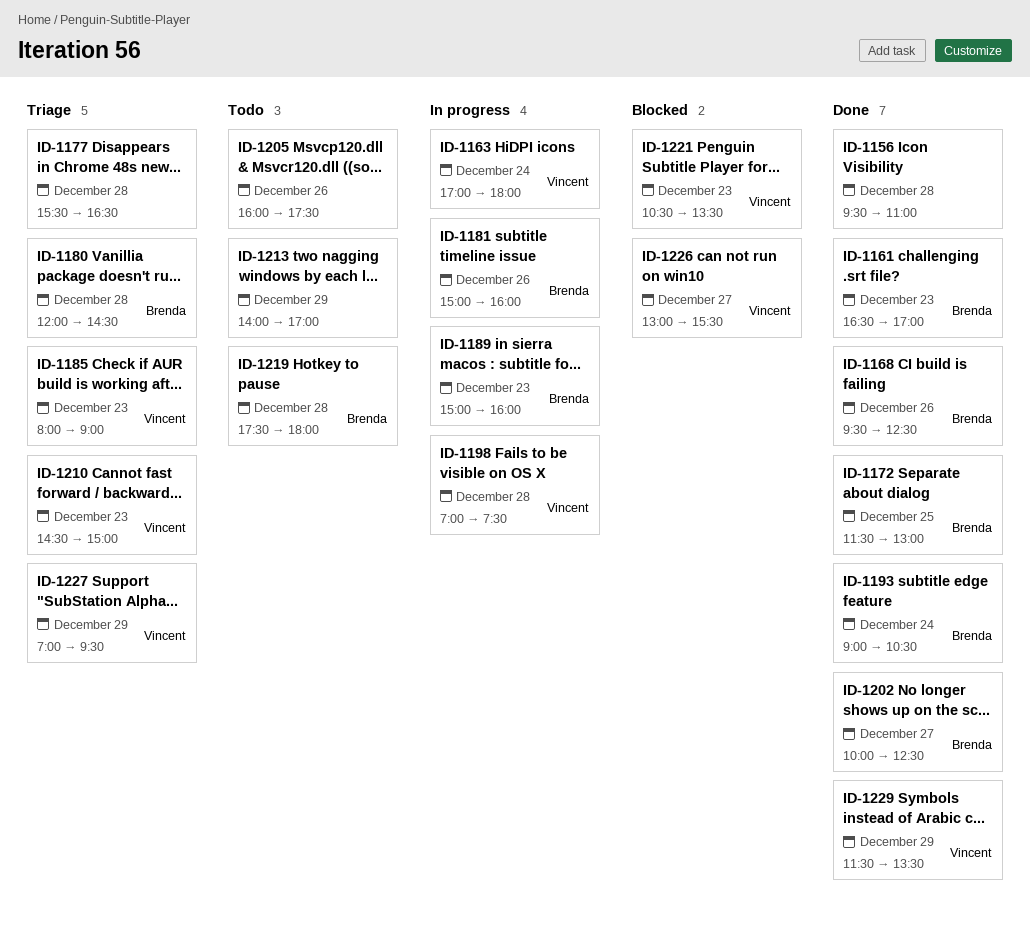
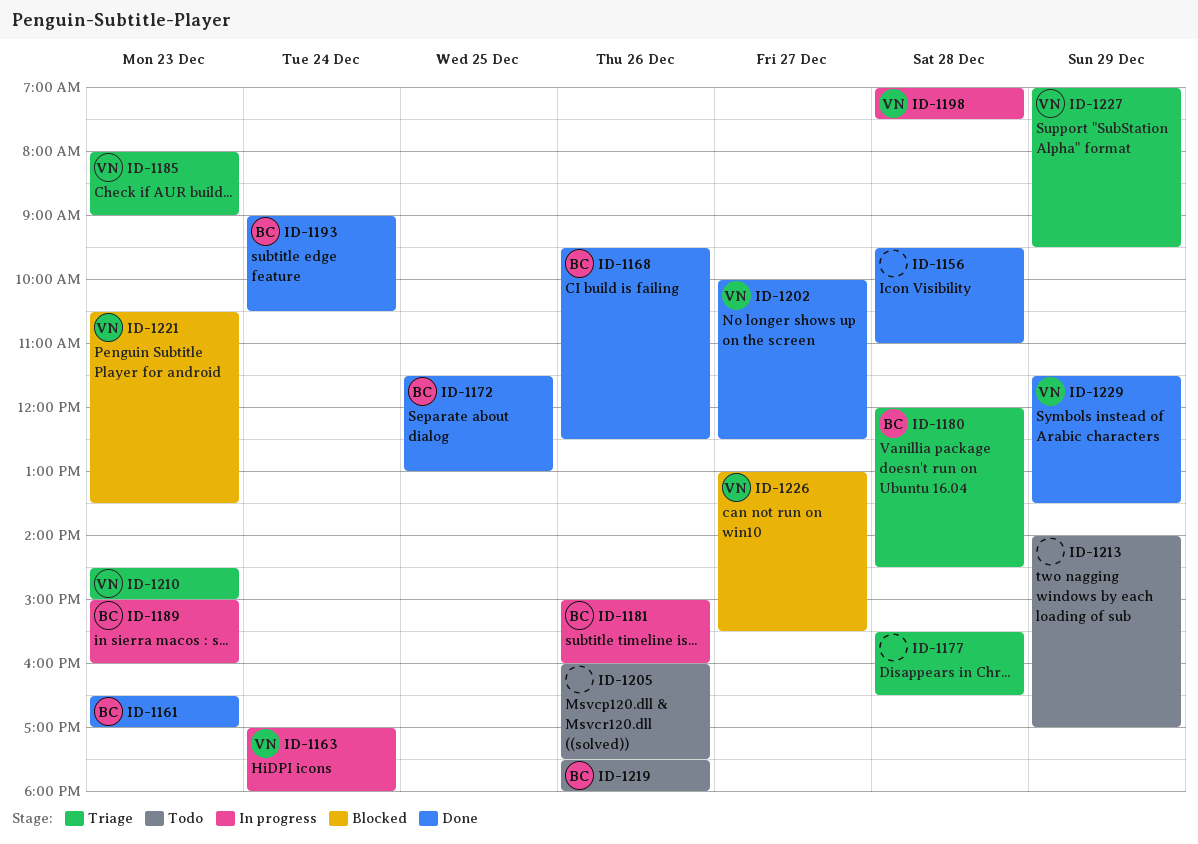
ID-1202, owner: Brenda -> Vincent
ID-1219, day: Dec 28 -> Dec 26

